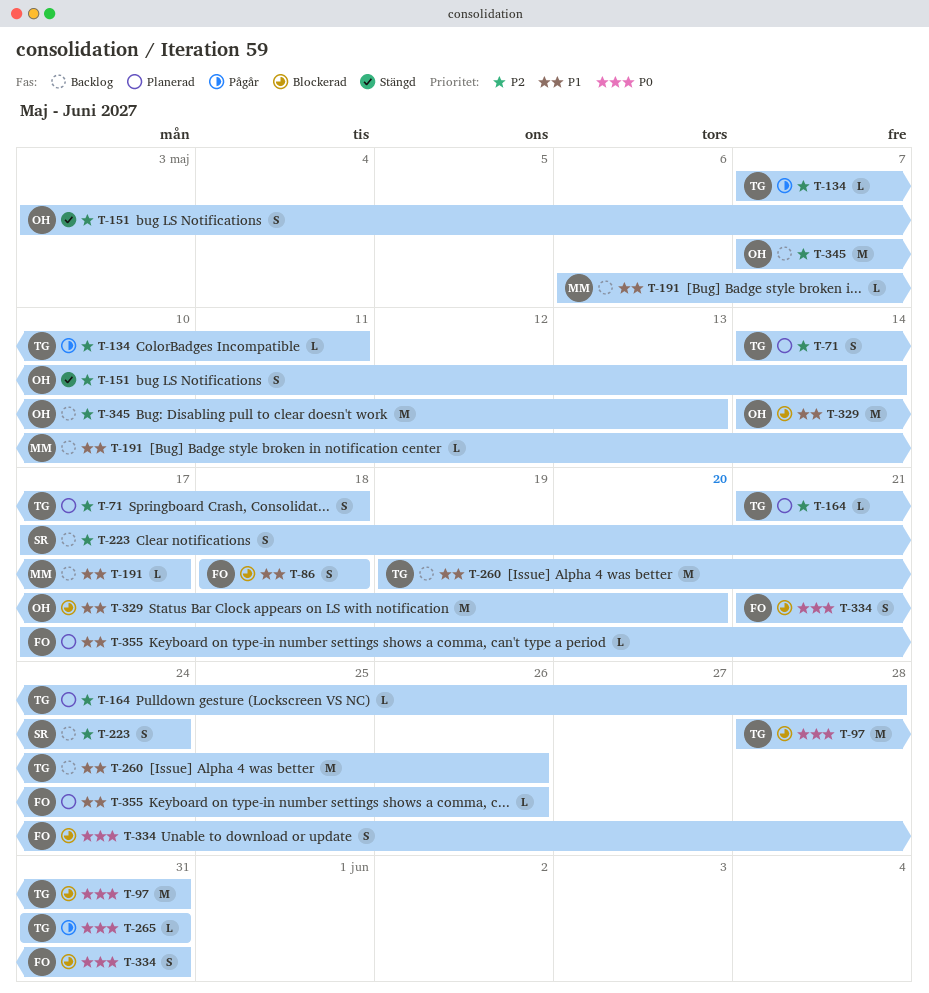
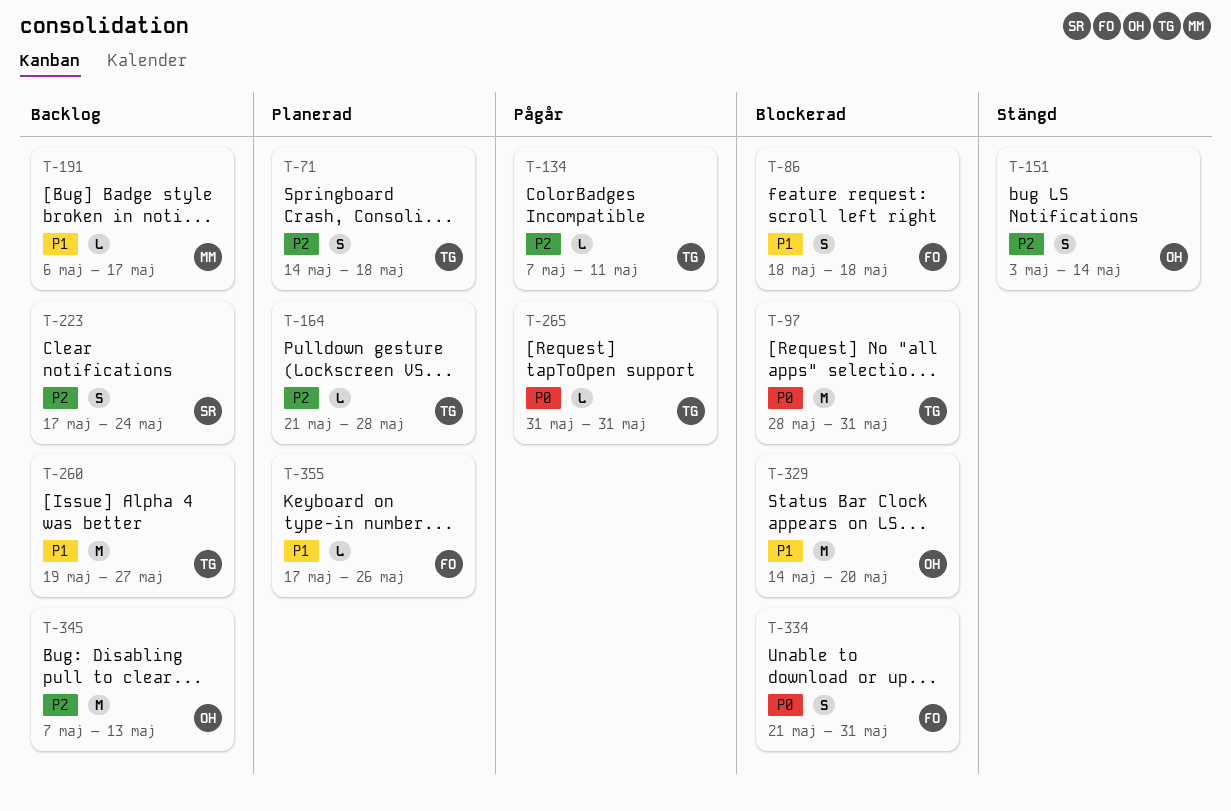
T-260, due: May 26 -> May 27

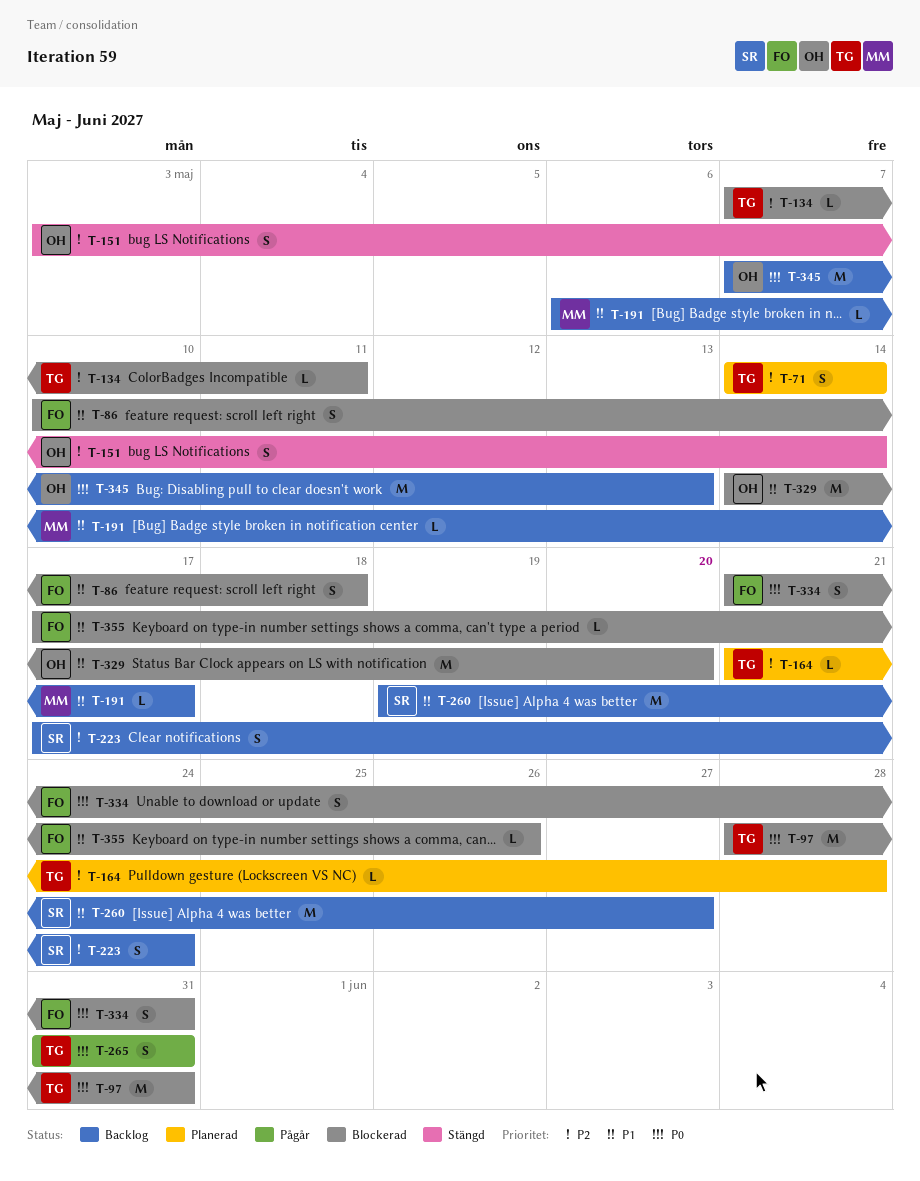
T-71, due: May 18 -> May 14
T-86, start: May 18 -> May 10
T-134, status: Pågår -> Blockerad
T-260, owner: TG -> SR
T-265, estimate: L -> S
T-345, priority: P2 -> P0
T-355, status: Planerad -> Blockerad

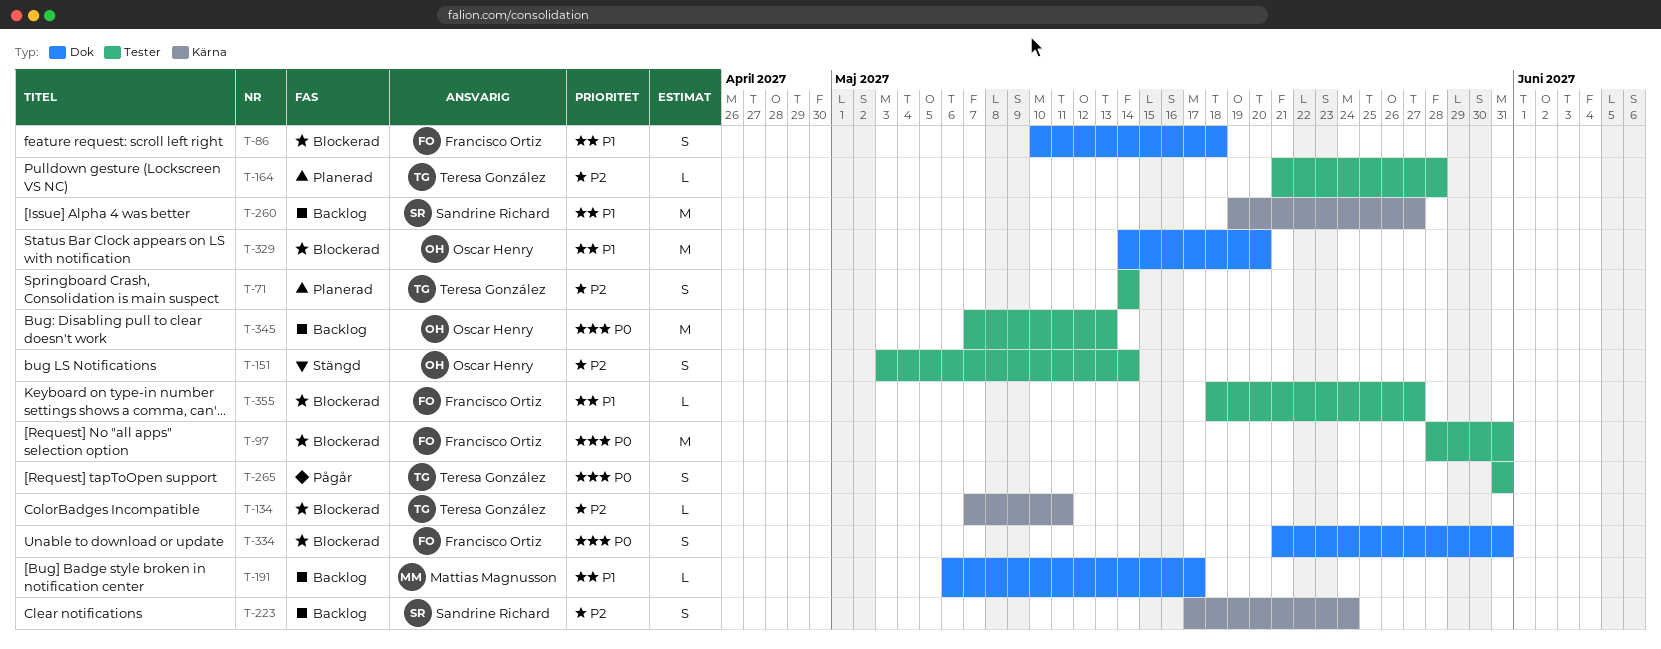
T-97, owner: Teresa González -> Francisco Ortiz
T-355, start: May 17 -> May 18
T-355, due: May 26 -> May 27

